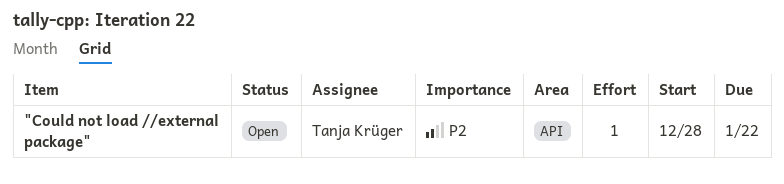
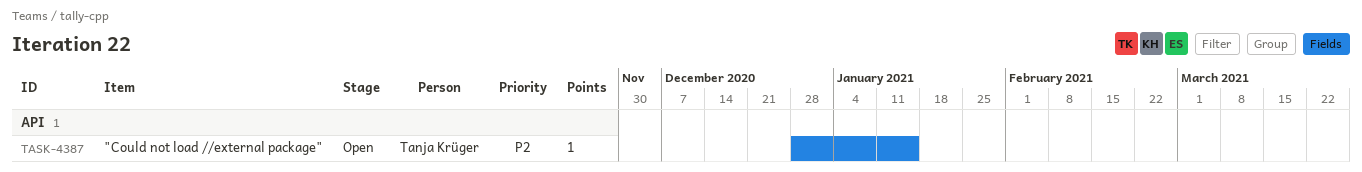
"Could not load //external package", due: Jan 22 -> Jan 15

